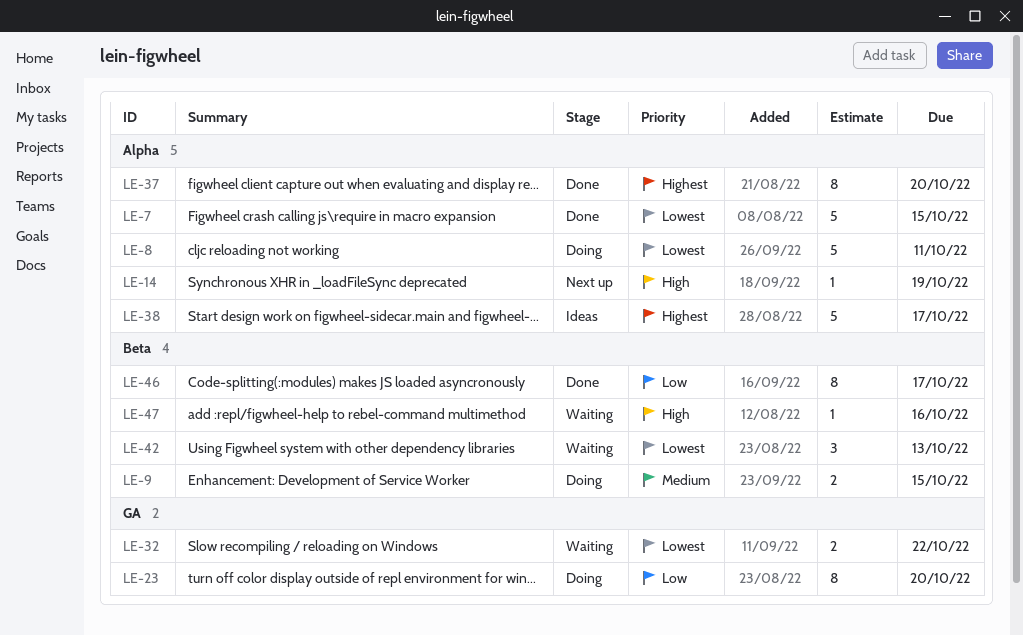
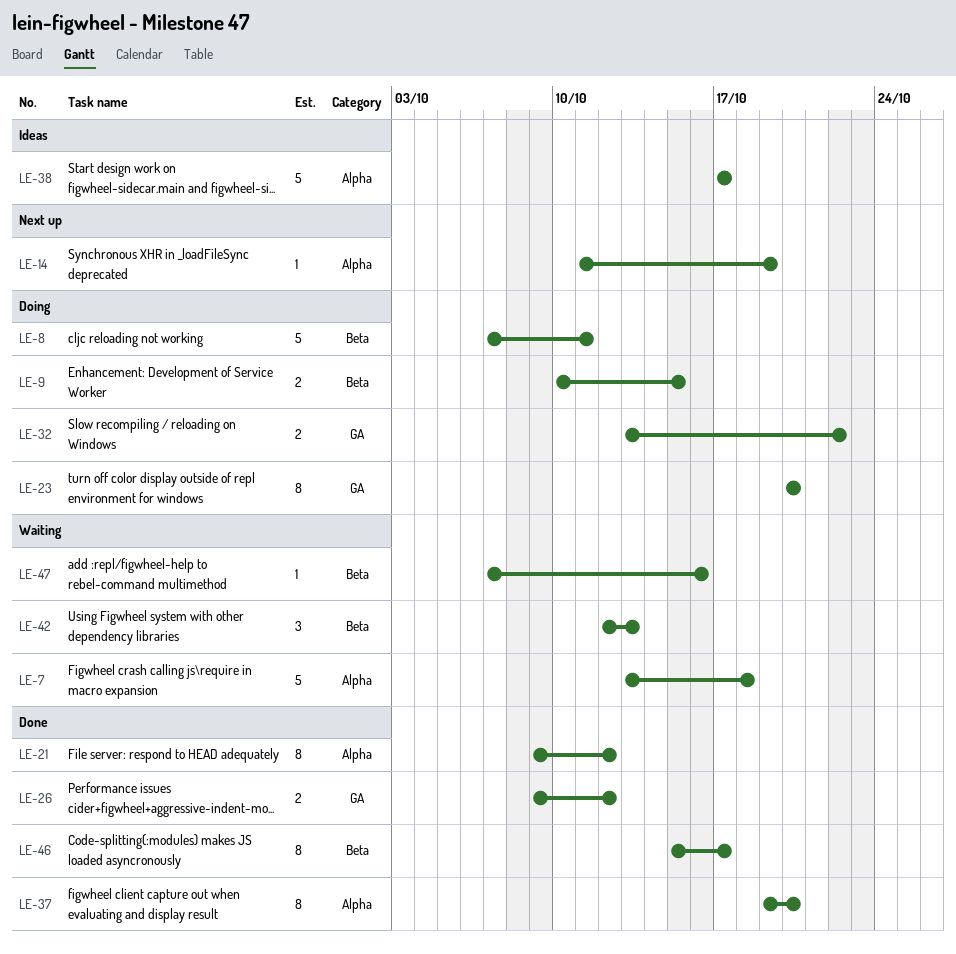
LE-7, status: Done -> Waiting
LE-7, due: Oct 15 -> Oct 18
LE-8, label: Alpha -> Beta
LE-21: none -> present
LE-26: none -> present
LE-32, status: Waiting -> Doing

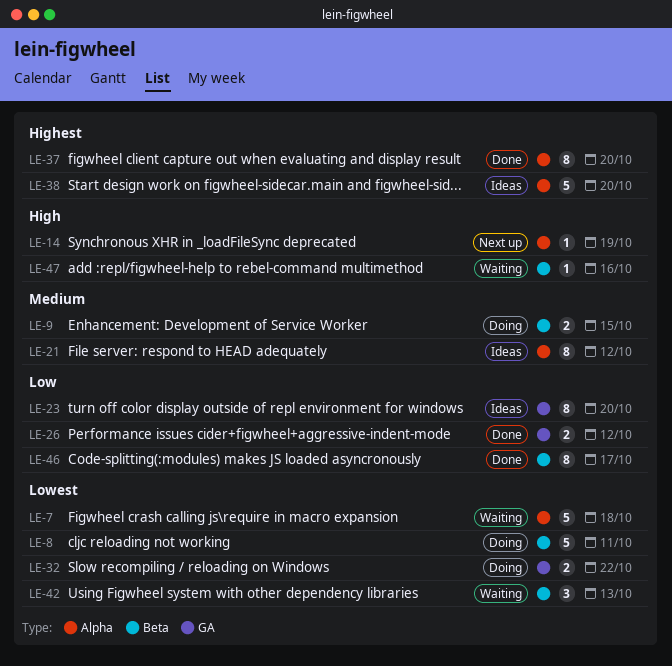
LE-21, status: Done -> Ideas
LE-23, status: Doing -> Ideas
LE-38, due: Oct 17 -> Oct 20

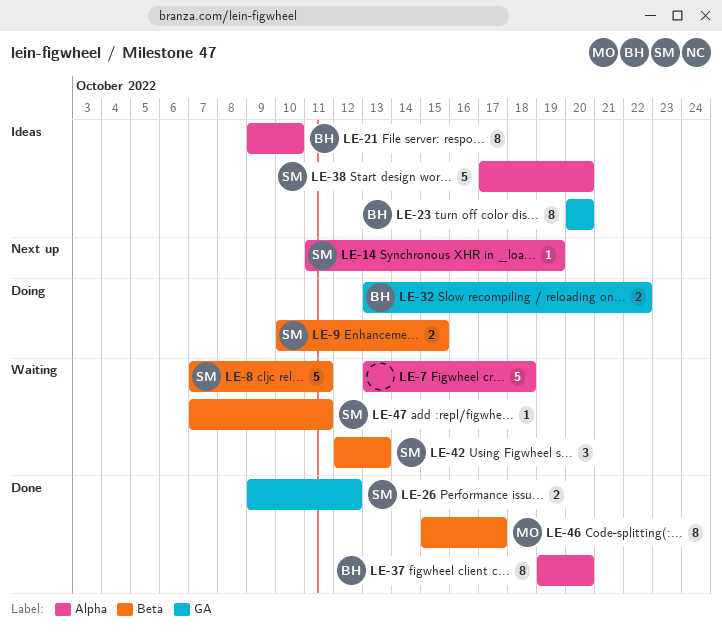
LE-8, status: Doing -> Waiting
LE-21, due: Oct 12 -> Oct 10
LE-47, due: Oct 16 -> Oct 11

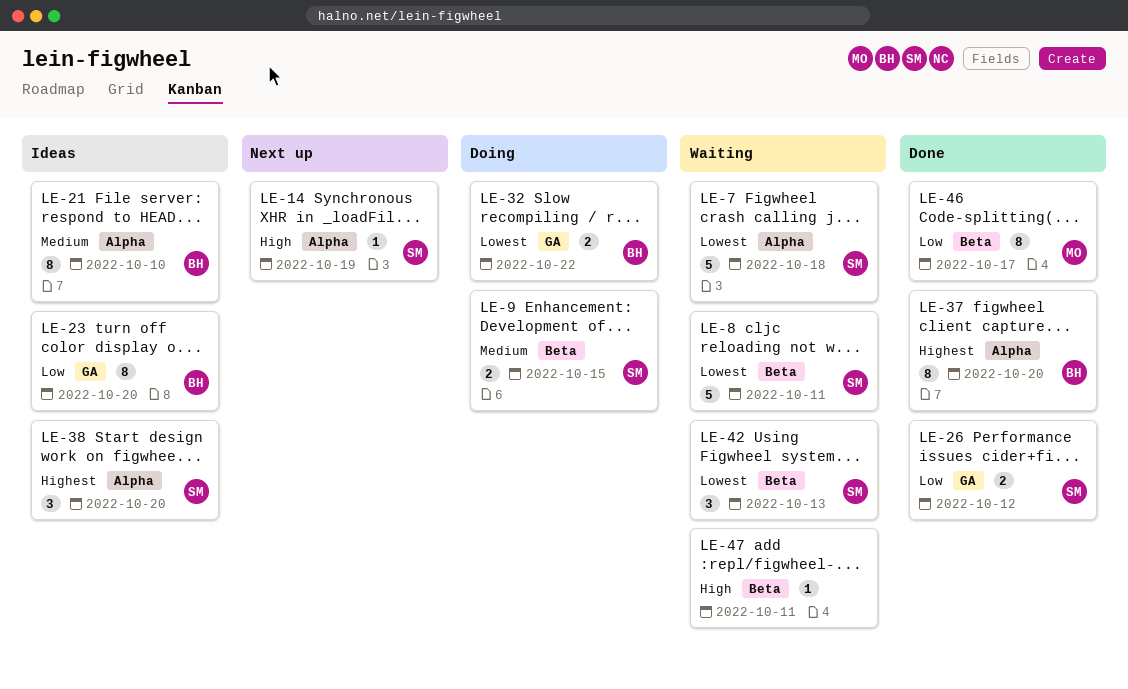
LE-7, owner: none -> SM
LE-38, estimate: 5 -> 3
LE-47, owner: SM -> none

